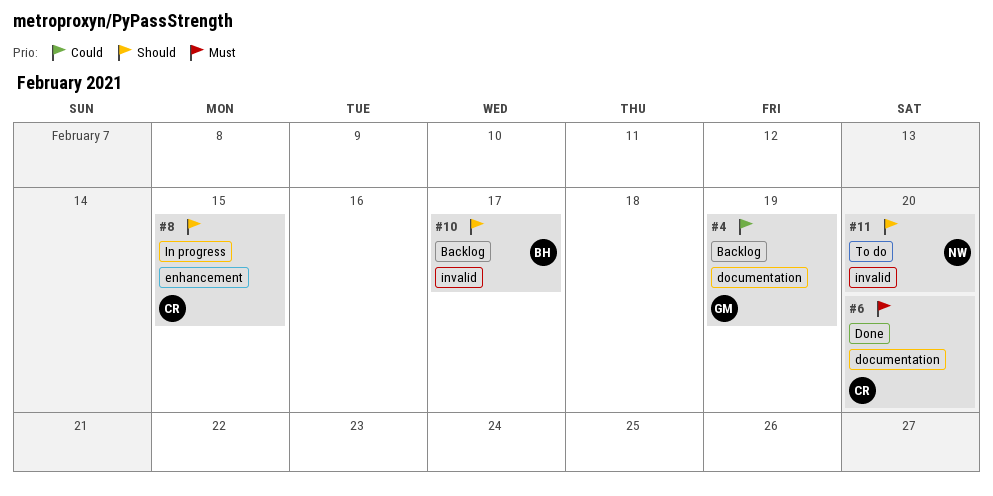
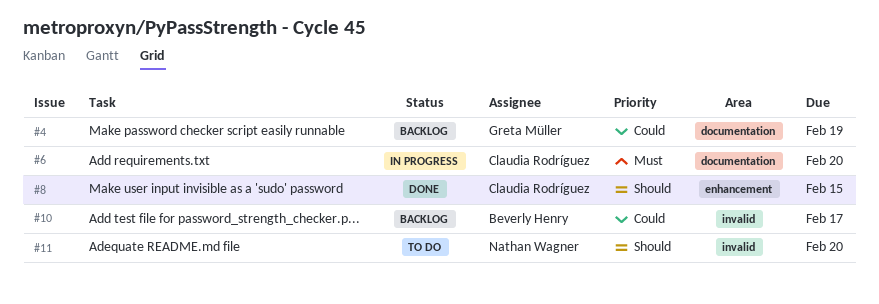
#6, status: Done -> In progress
#8, status: In progress -> Done
#10, priority: Should -> Could

